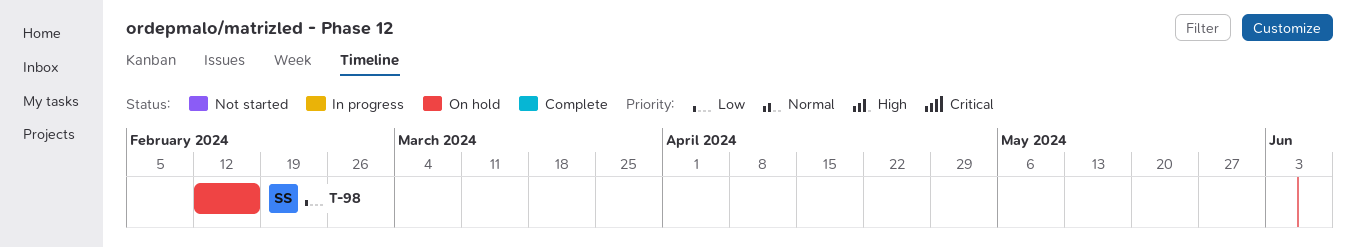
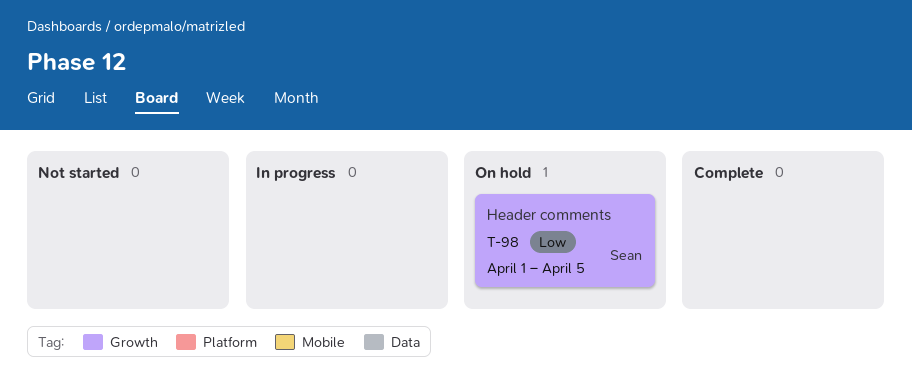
T-98, start: Feb 12 -> Apr 1
T-98, due: Feb 16 -> Apr 5

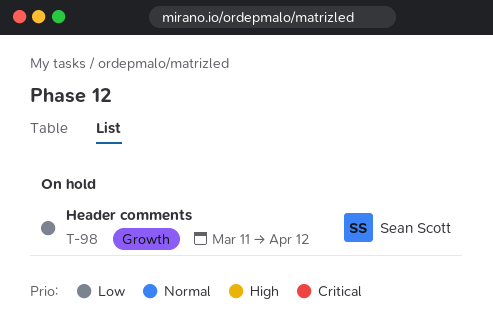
T-98, start: Apr 1 -> Mar 11
T-98, due: Apr 5 -> Apr 12

